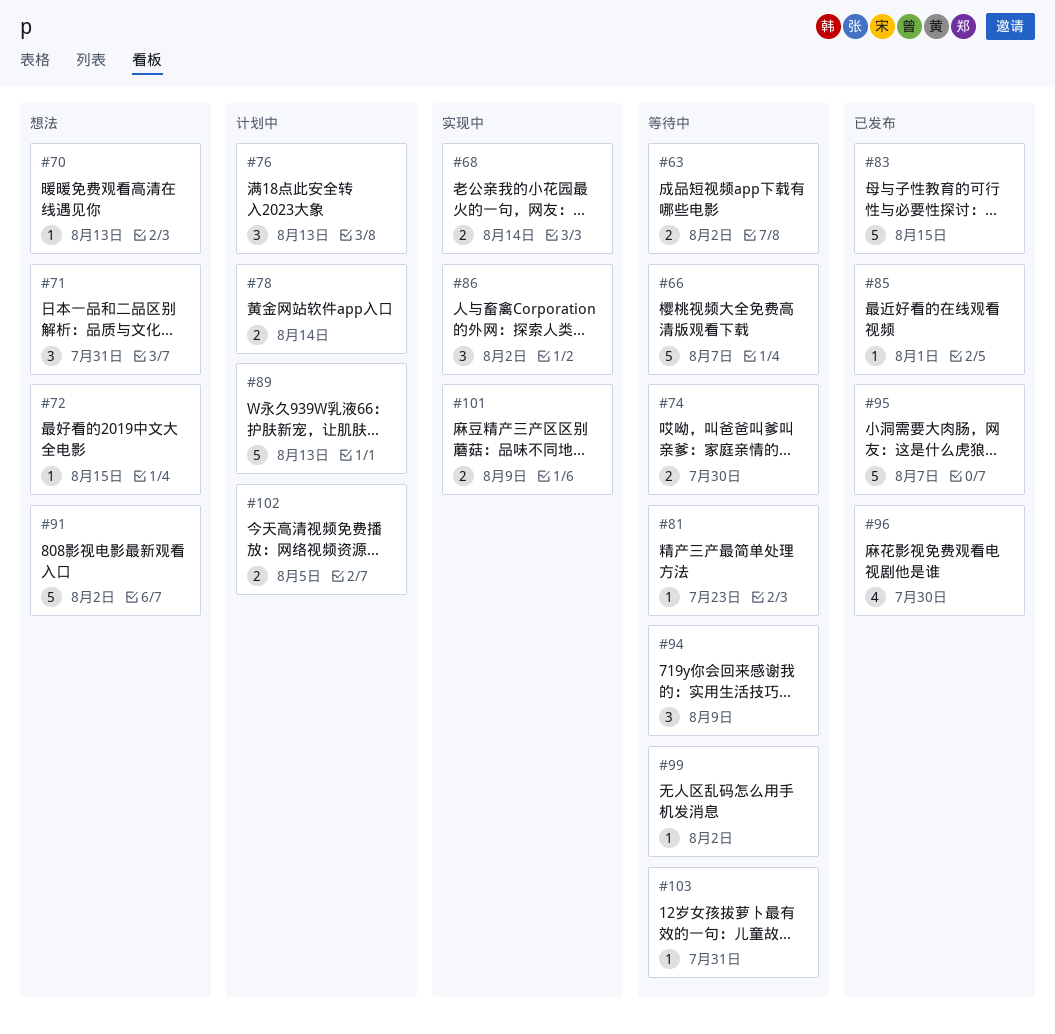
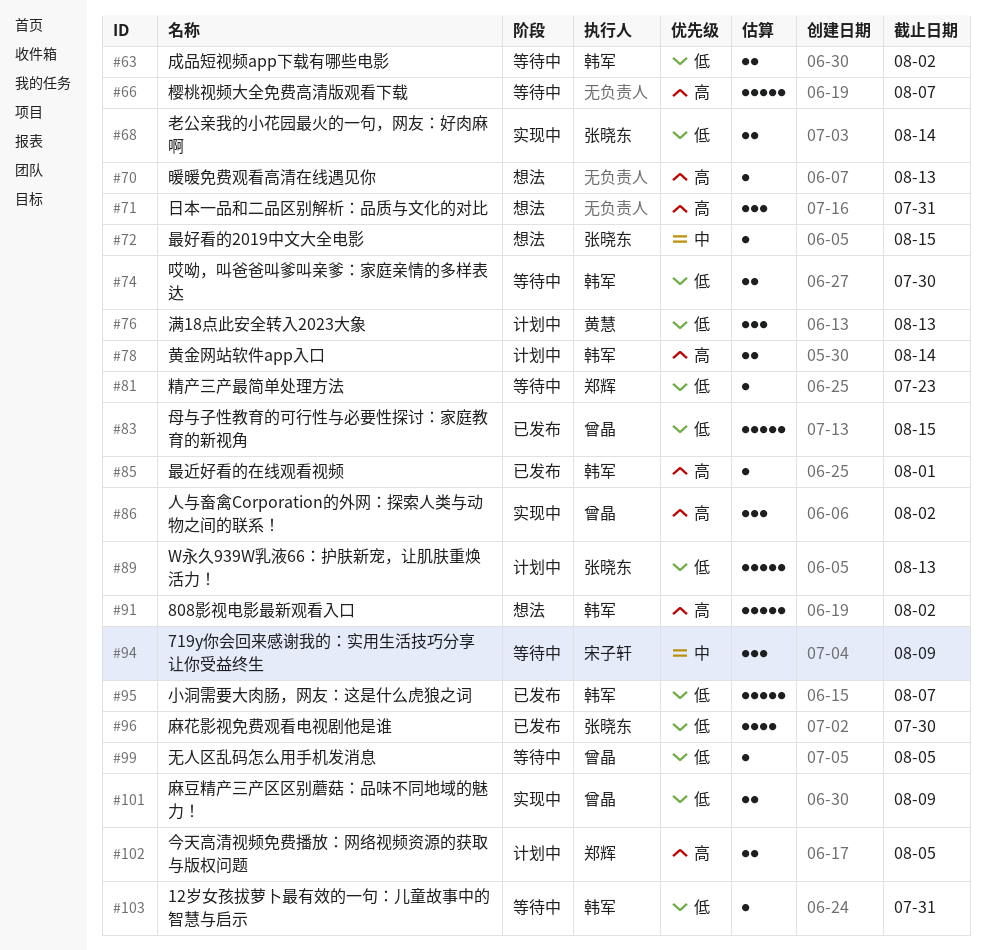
#99, due: Aug 2 -> Aug 5

